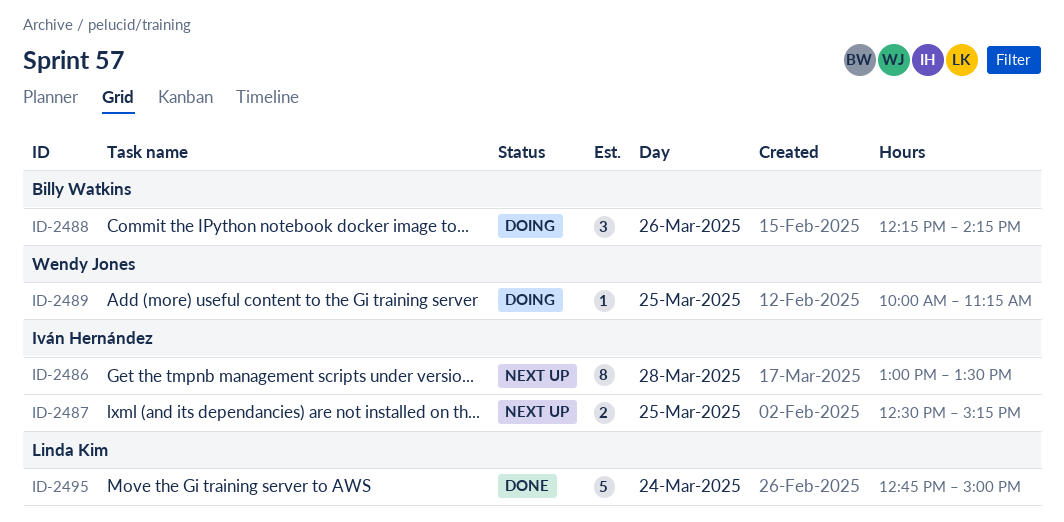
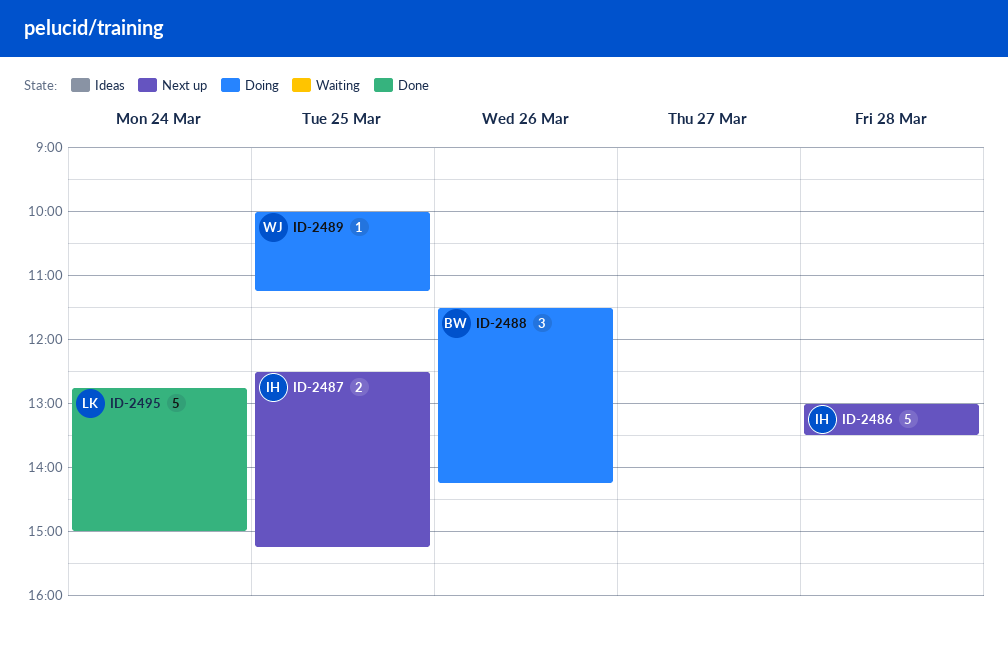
ID-2486, estimate: 8 -> 5
ID-2488, begins: 12:15 -> 11:30

